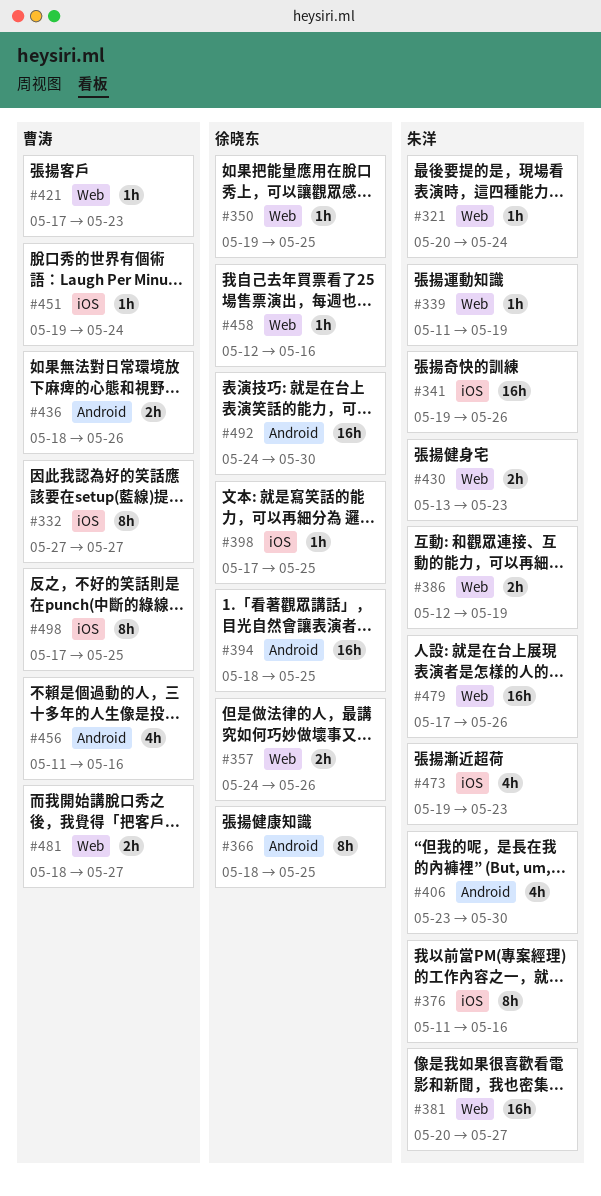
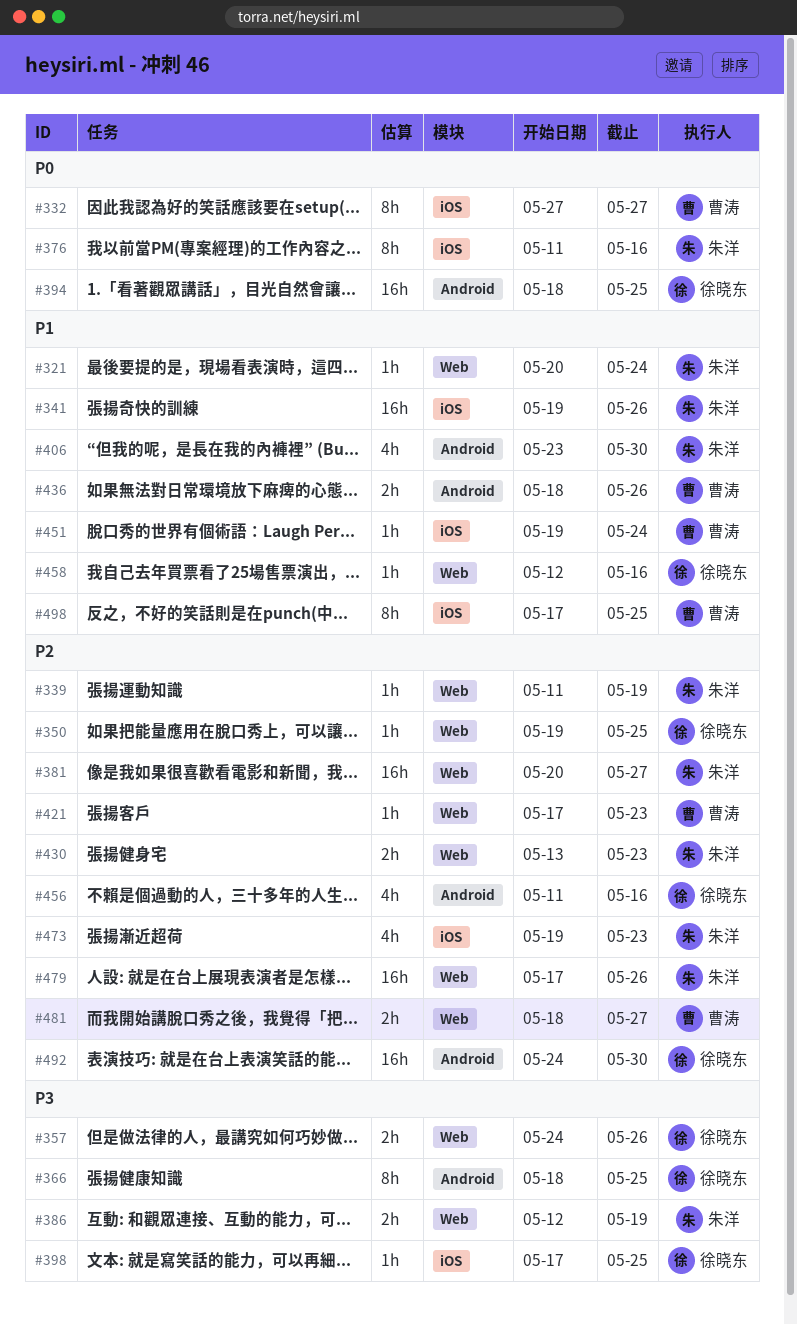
#456, owner: 曹涛 -> 徐晓东

